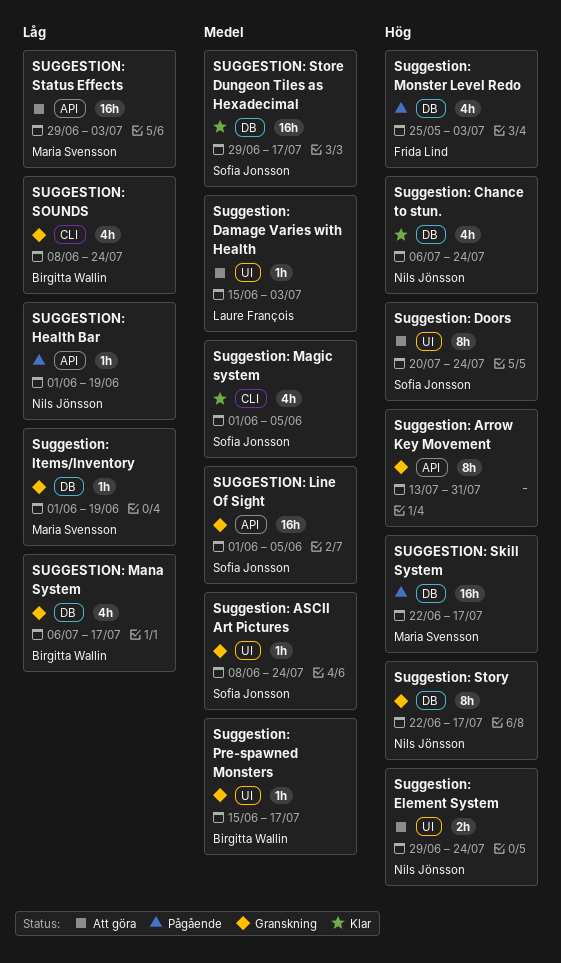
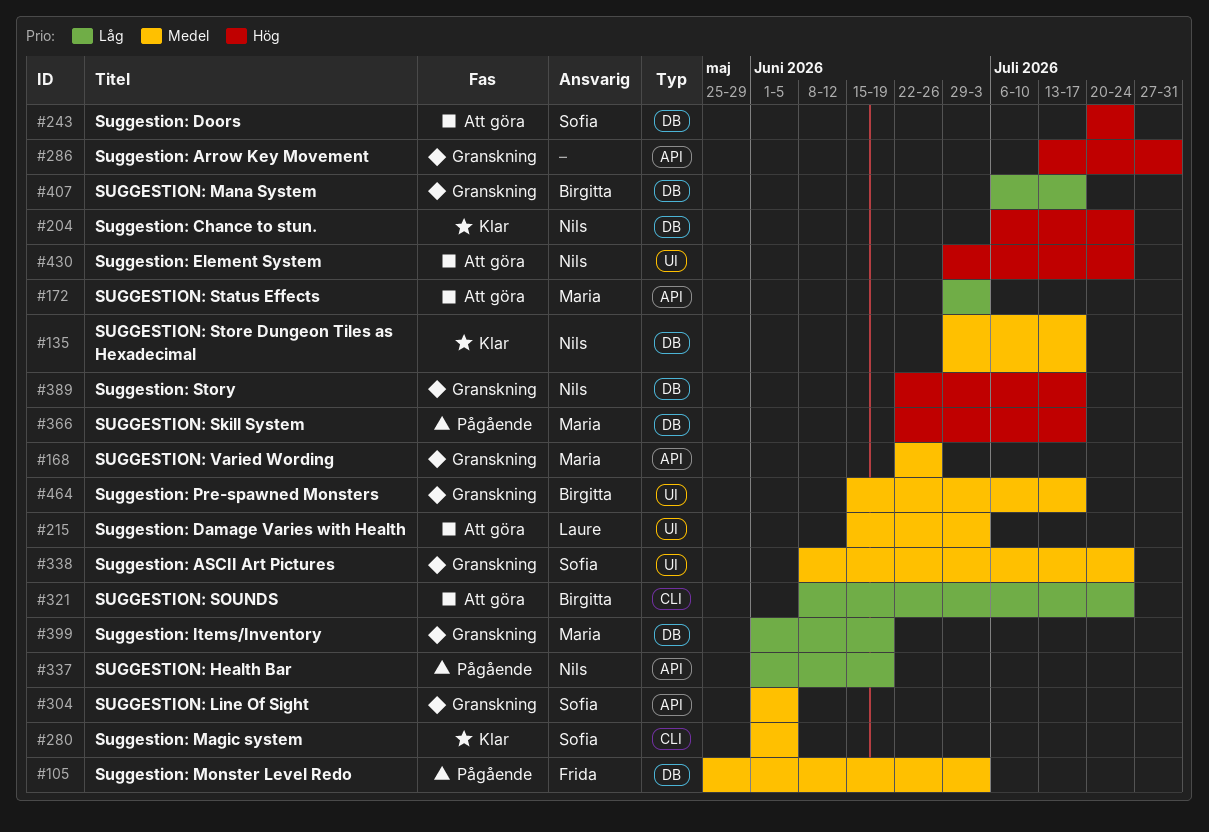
Suggestion: Doors, label: UI -> DB
Suggestion: Monster Level Redo, priority: Hög -> Medel
SUGGESTION: SOUNDS, status: Granskning -> Att göra
SUGGESTION: Store Dungeon Tiles as Hexadecimal, owner: Sofia Jonsson -> Nils Jönsson
SUGGESTION: Varied Wording: none -> present

